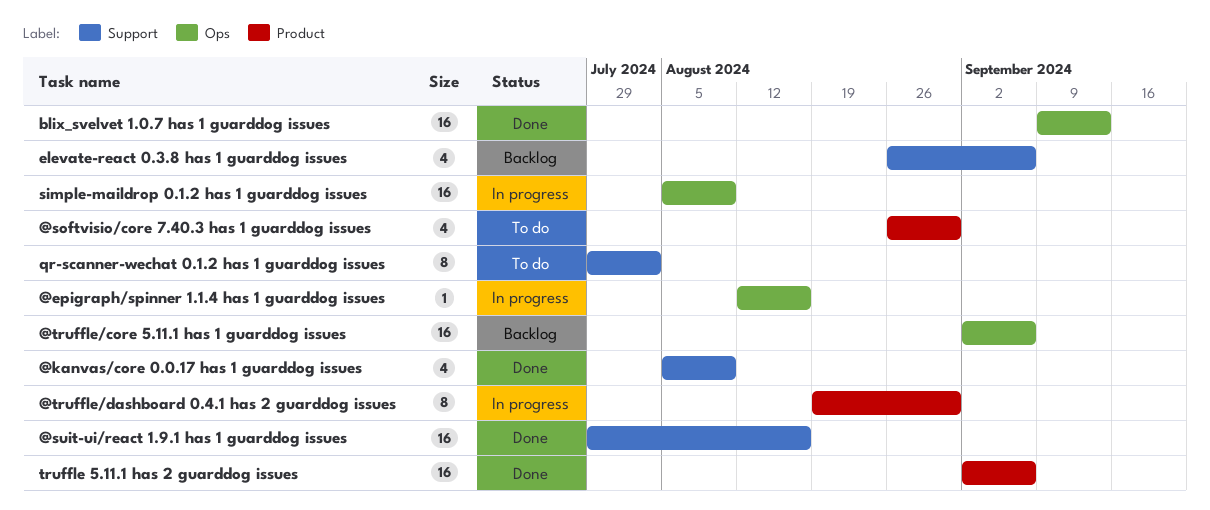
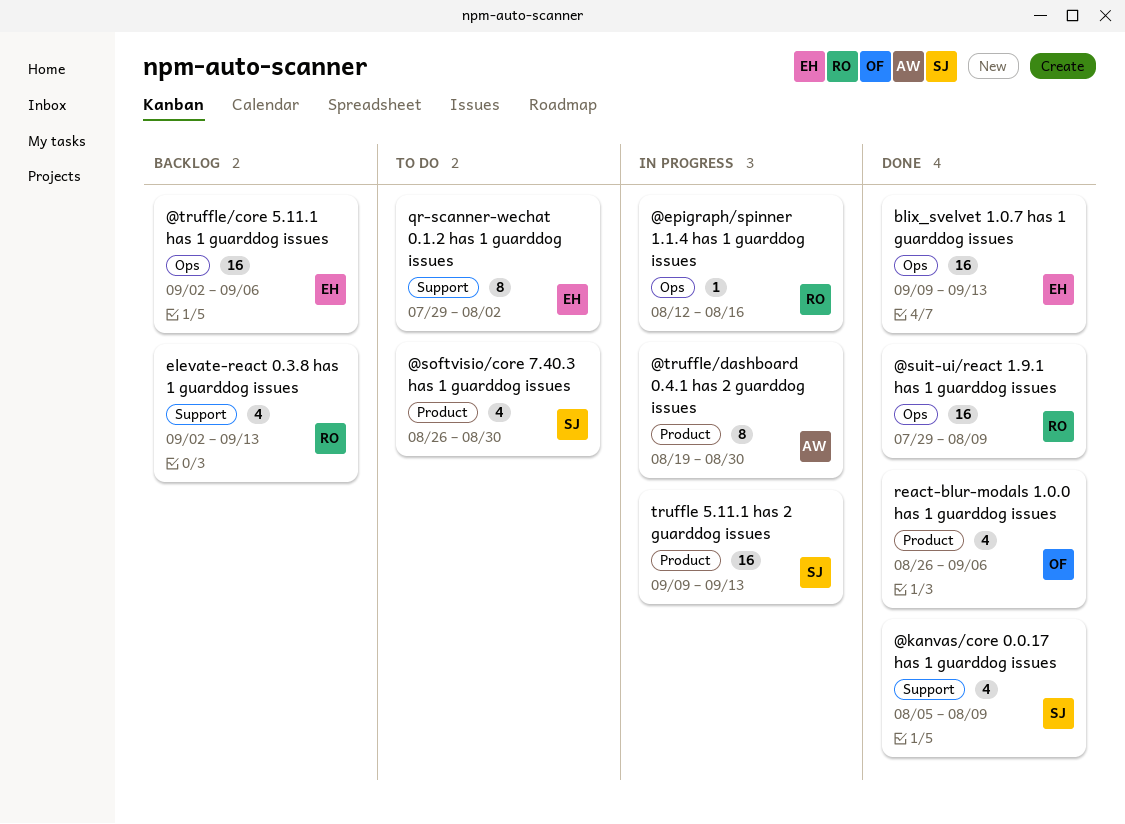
@suit-ui/react 1.9.1 has 1 guarddog issues, label: Support -> Ops
@suit-ui/react 1.9.1 has 1 guarddog issues, due: Aug 16 -> Aug 9
elevate-react 0.3.8 has 1 guarddog issues, start: Aug 26 -> Sep 2
elevate-react 0.3.8 has 1 guarddog issues, due: Sep 6 -> Sep 13
react-blur-modals 1.0.0 has 1 guarddog issues: none -> present
simple-maildrop 0.1.2 has 1 guarddog issues: present -> none
truffle 5.11.1 has 2 guarddog issues, status: Done -> In progress
truffle 5.11.1 has 2 guarddog issues, start: Sep 2 -> Sep 9
truffle 5.11.1 has 2 guarddog issues, due: Sep 6 -> Sep 13

